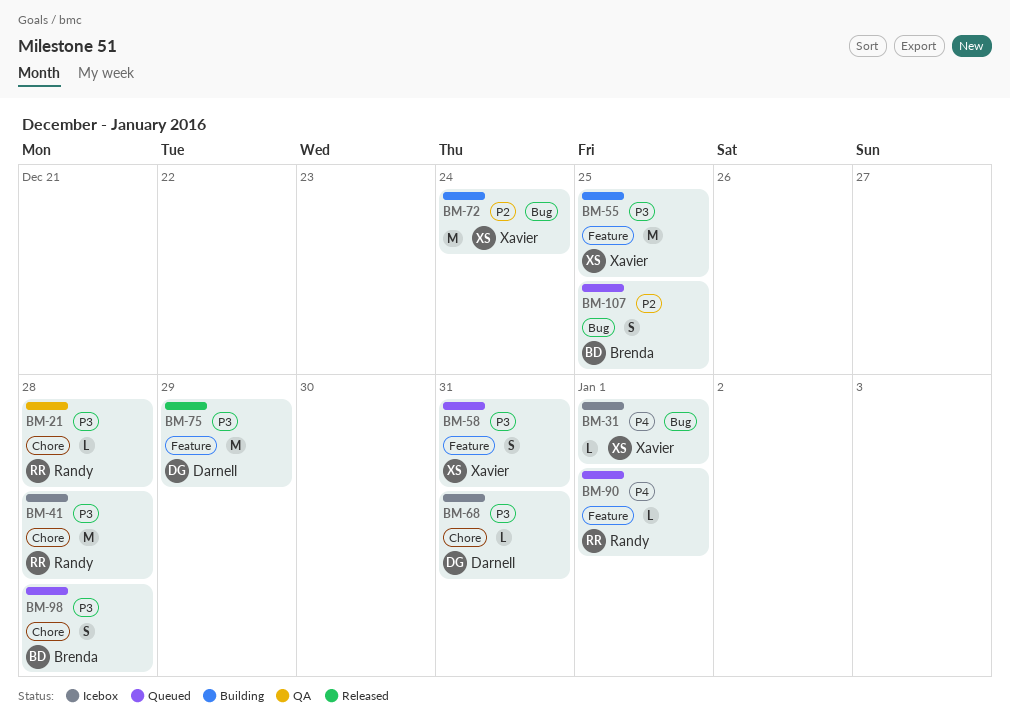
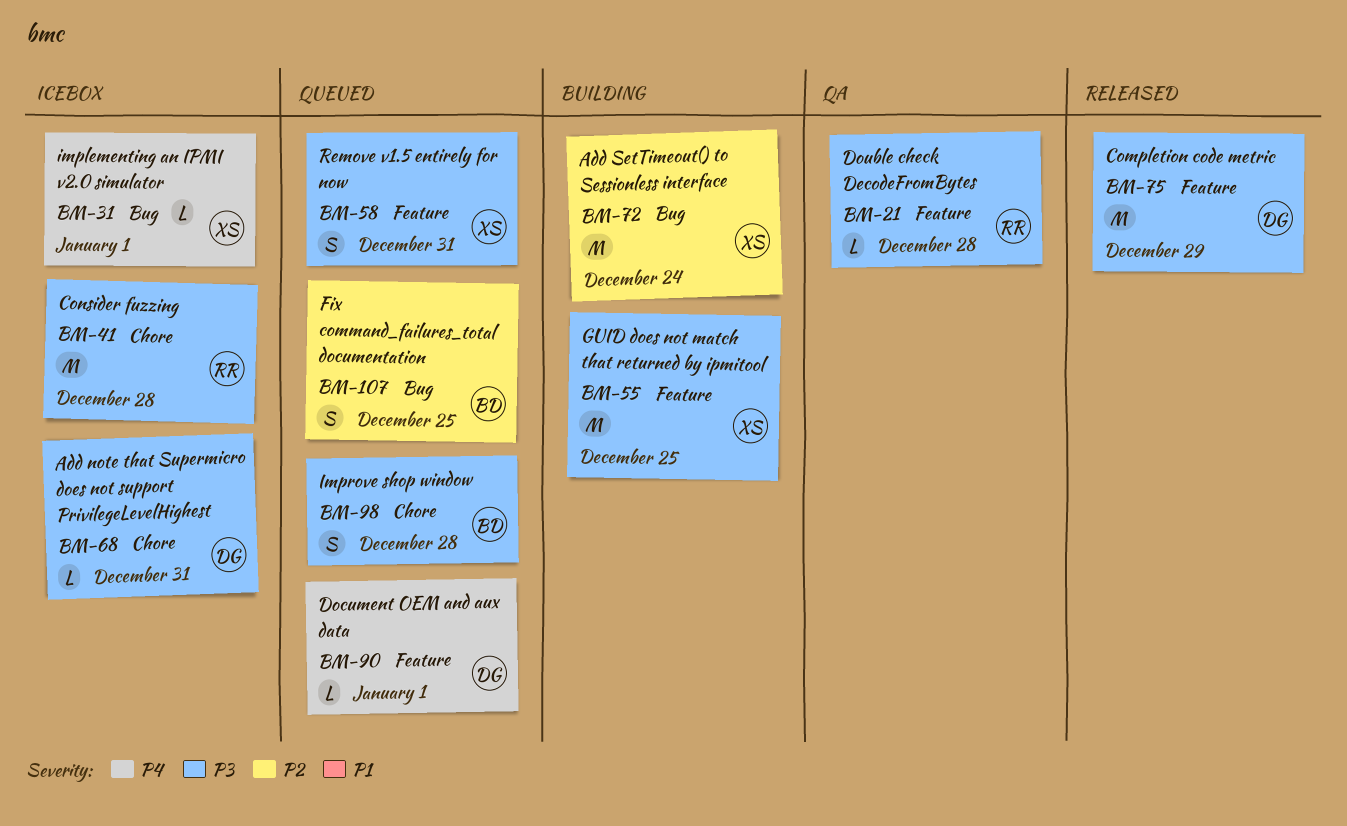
BM-21, label: Chore -> Feature
BM-90, owner: Randy -> Darnell

